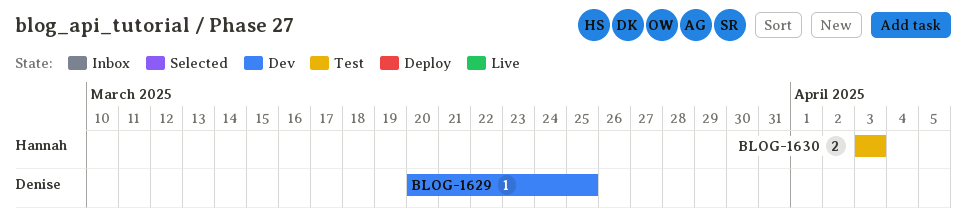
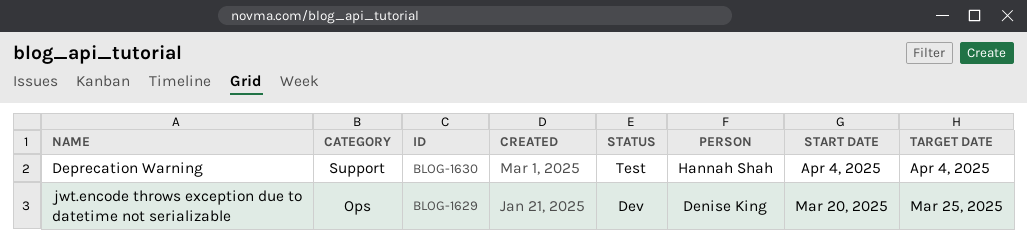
BLOG-1630, start: Apr 3 -> Apr 4
BLOG-1630, due: Apr 3 -> Apr 4

